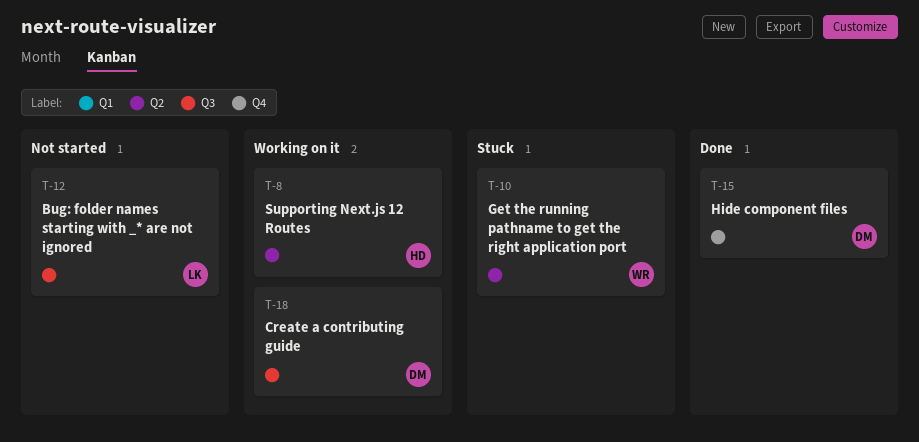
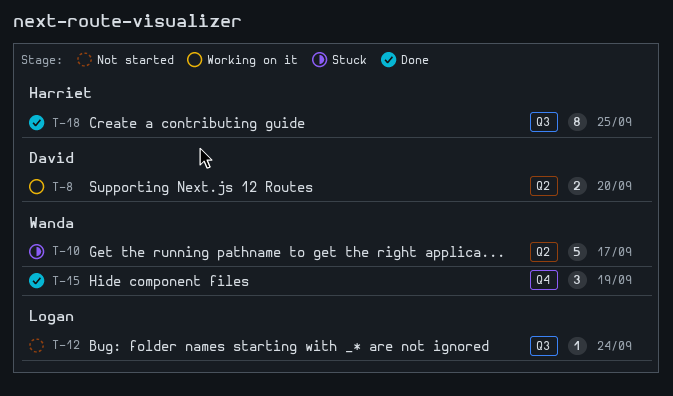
T-8, owner: Harriet -> David
T-15, owner: David -> Wanda
T-18, status: Working on it -> Done
T-18, owner: David -> Harriet

